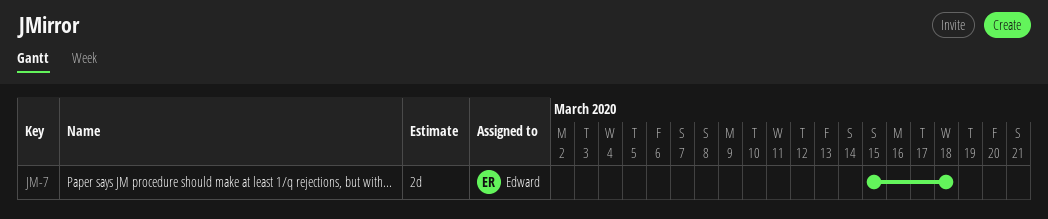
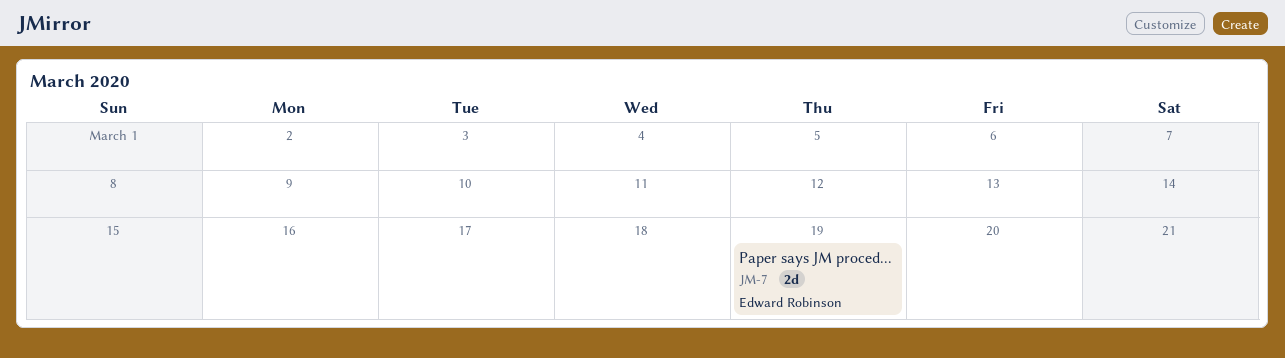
JM-7, due: Mar 18 -> Mar 19

